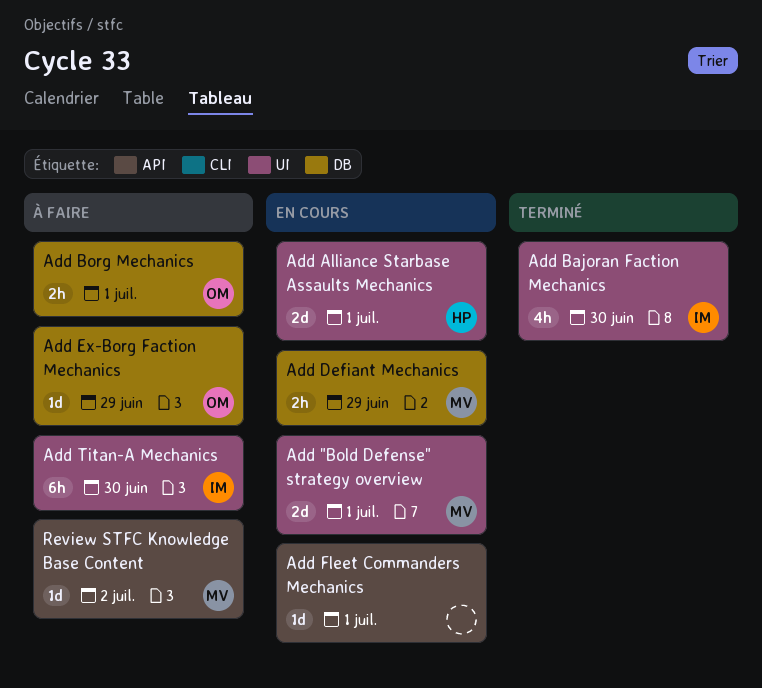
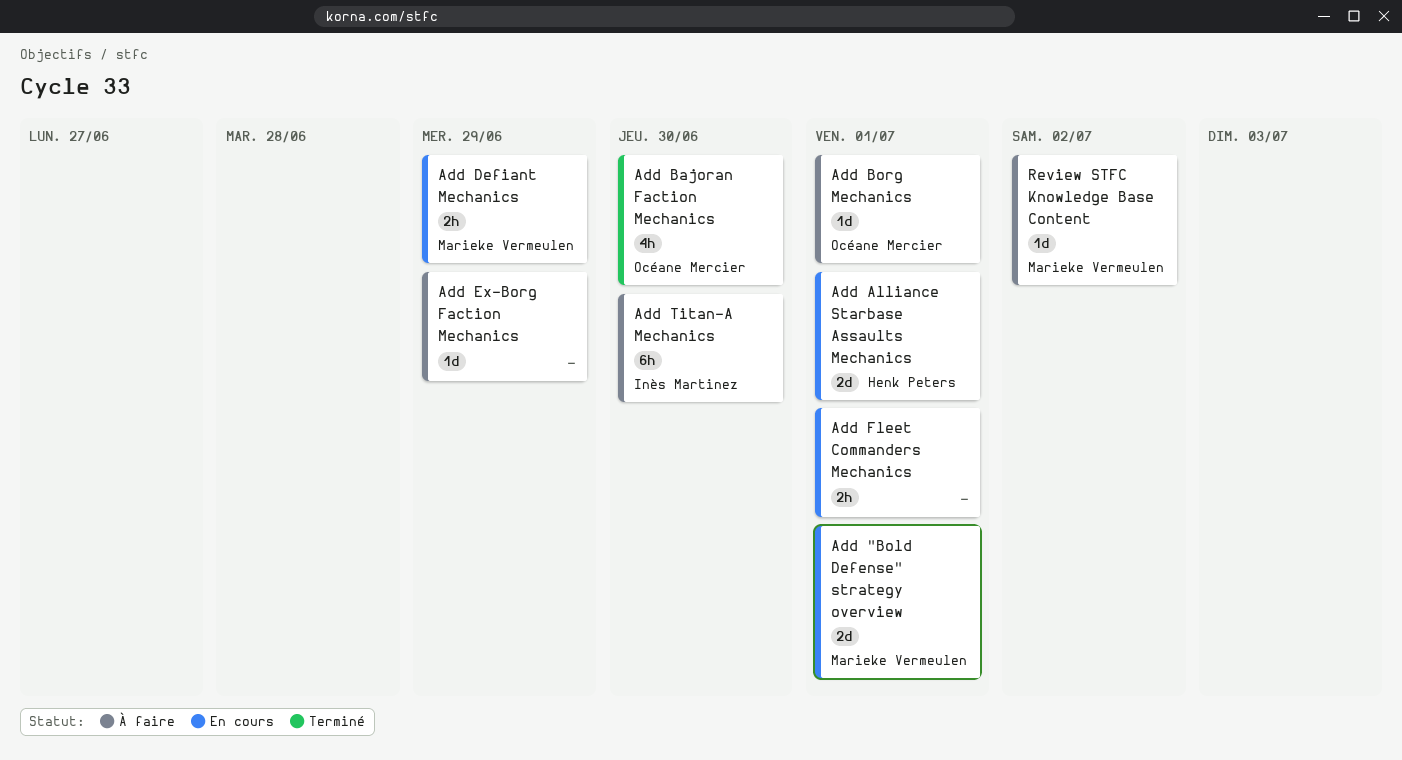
Add Bajoran Faction Mechanics, owner: Inès Martinez -> Océane Mercier
Add Borg Mechanics, estimate: 2h -> 1d
Add Ex-Borg Faction Mechanics, owner: Océane Mercier -> none
Add Fleet Commanders Mechanics, estimate: 1d -> 2h

